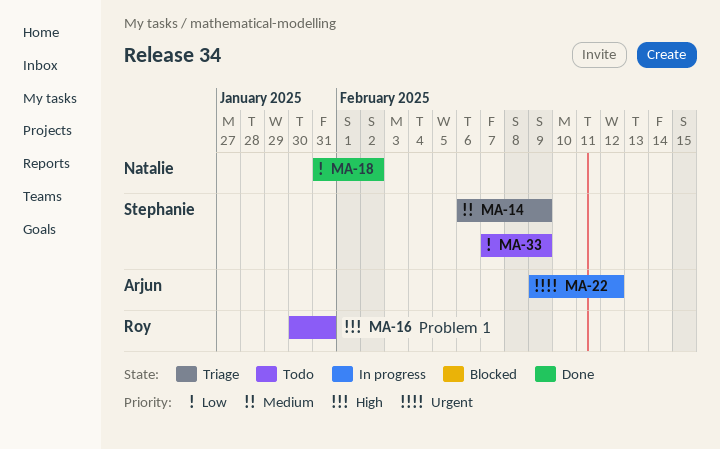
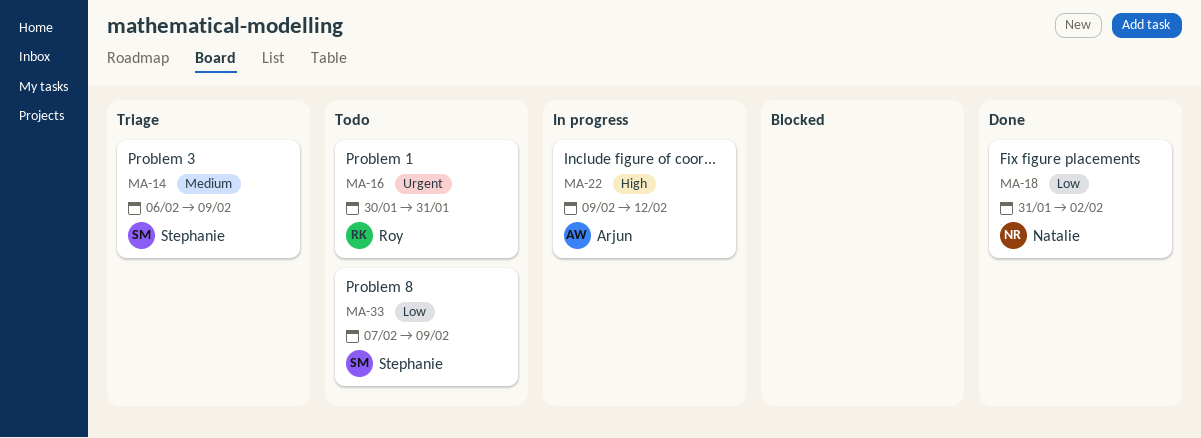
MA-16, priority: High -> Urgent
MA-22, priority: Urgent -> High

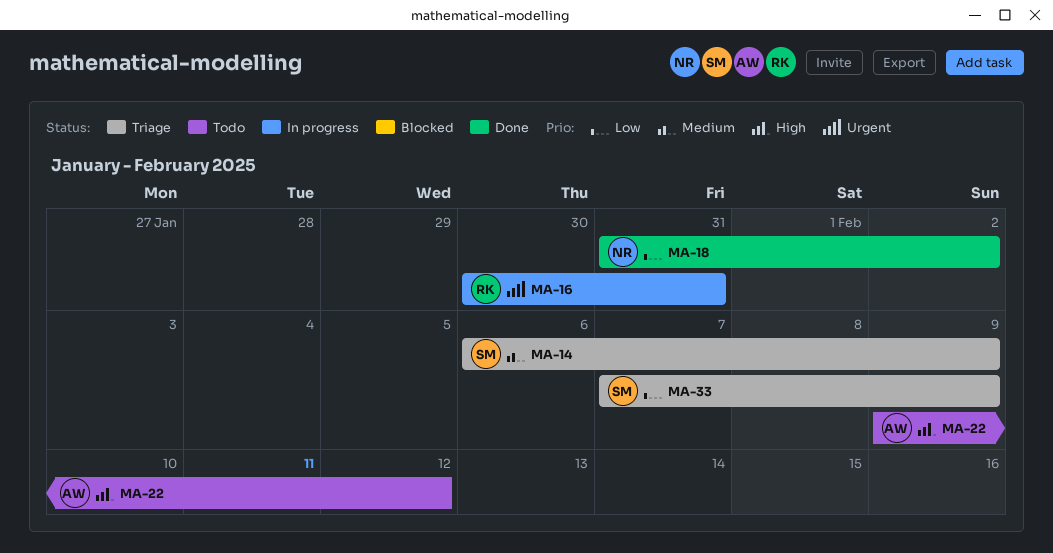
MA-16, status: Todo -> In progress
MA-22, status: In progress -> Todo
MA-33, status: Todo -> Triage

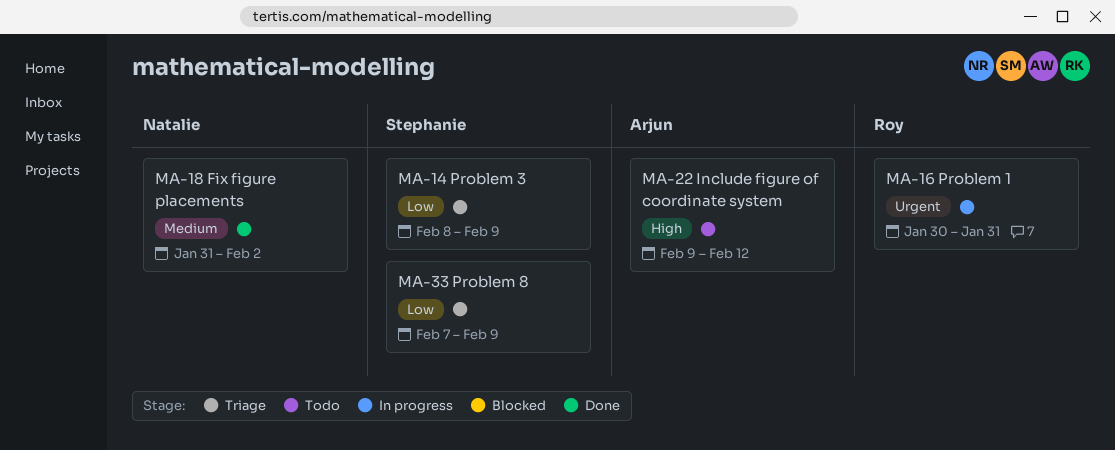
MA-14, priority: Medium -> Low
MA-14, start: Feb 6 -> Feb 8
MA-18, priority: Low -> Medium

